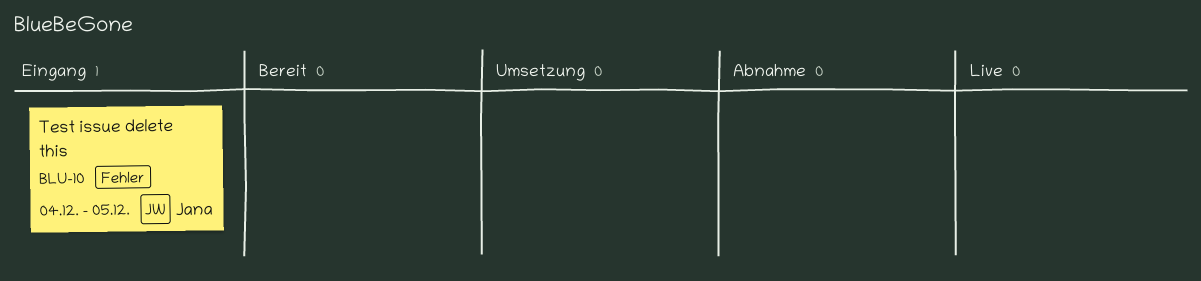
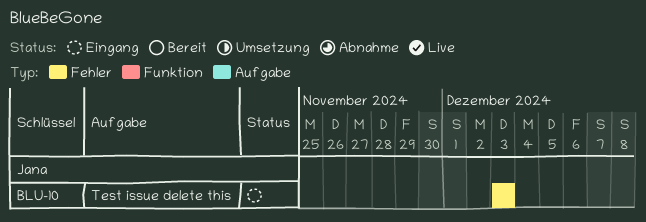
BLU-10, start: Dec 4 -> Dec 3
BLU-10, due: Dec 5 -> Dec 3

